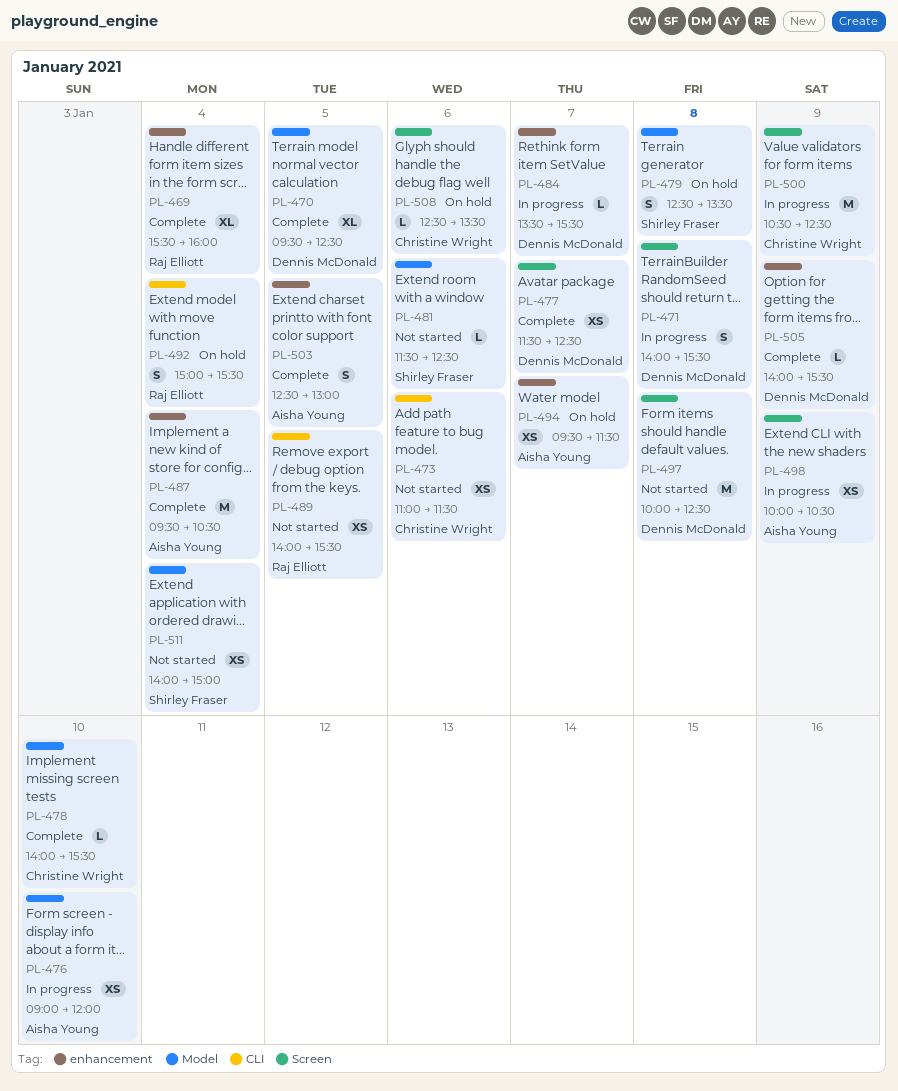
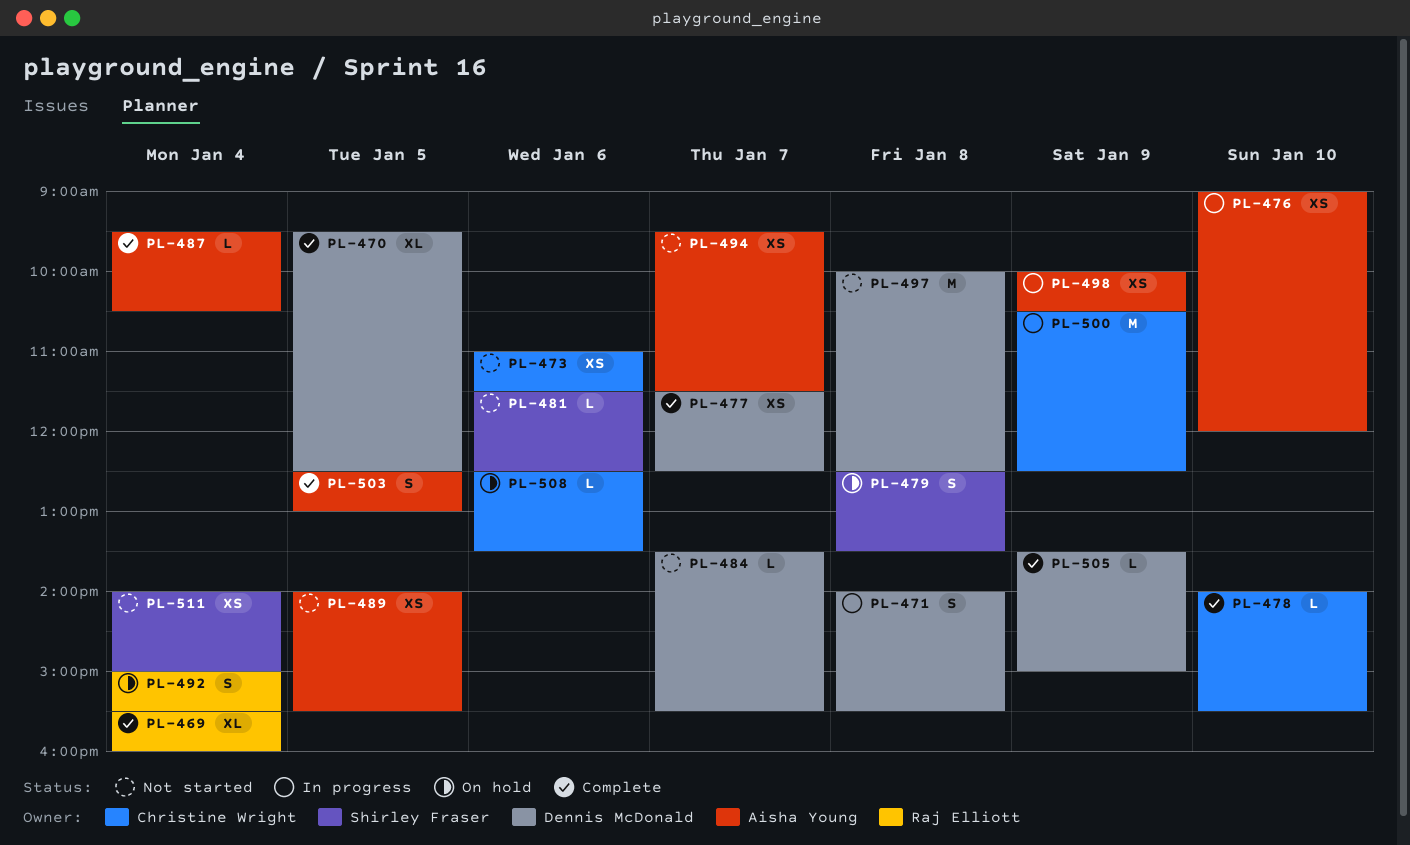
PL-484, status: In progress -> Not started
PL-487, estimate: M -> L
PL-489, owner: Raj Elliott -> Aisha Young
PL-494, status: On hold -> Not started
PL-505, begins: 14:00 -> 13:30
PL-505, ends: 15:30 -> 15:00

